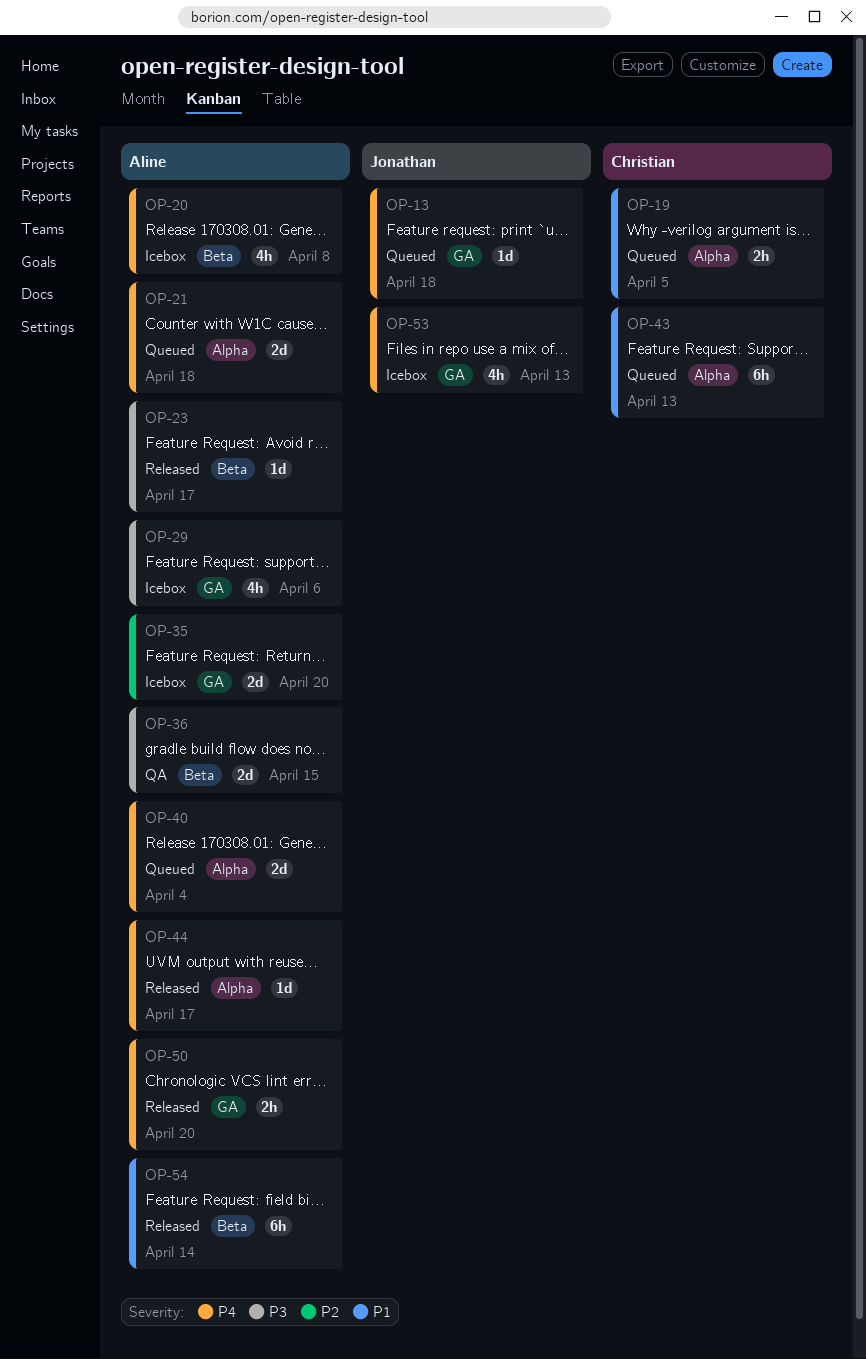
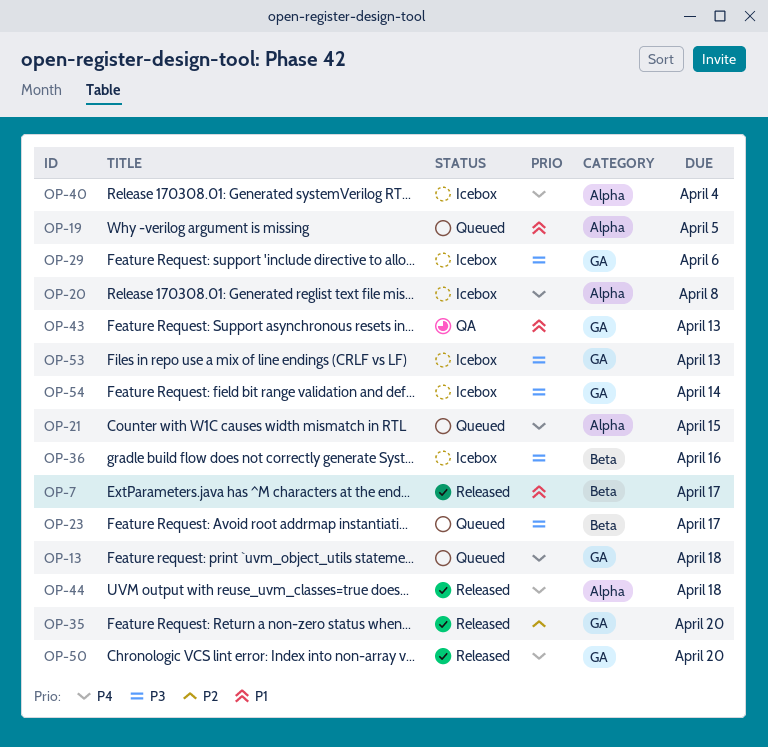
OP-7: none -> present
OP-20, label: Beta -> Alpha
OP-21, due: Apr 18 -> Apr 15
OP-23, status: Released -> Queued
OP-35, status: Icebox -> Released
OP-36, status: QA -> Icebox
OP-36, due: Apr 15 -> Apr 16
OP-40, status: Queued -> Icebox
OP-43, status: Queued -> QA
OP-43, label: Alpha -> GA
OP-44, due: Apr 17 -> Apr 18
OP-53, priority: P4 -> P3
OP-54, status: Released -> Icebox
OP-54, priority: P1 -> P3
OP-54, label: Beta -> GA

